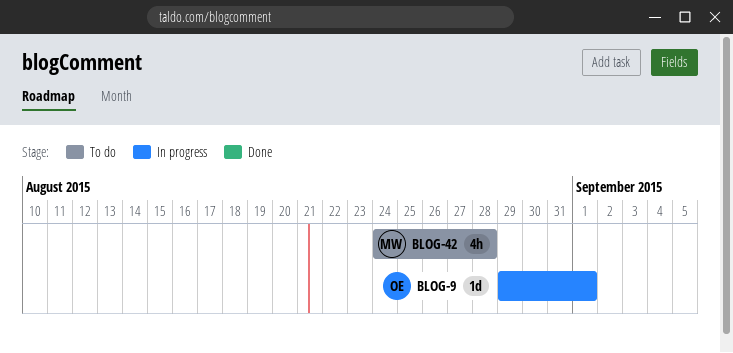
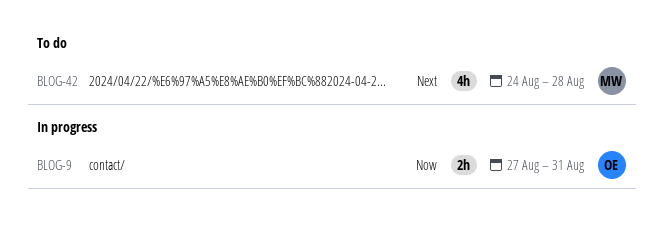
BLOG-9, estimate: 1d -> 2h
BLOG-9, start: Aug 29 -> Aug 27
BLOG-9, due: Sep 1 -> Aug 31

